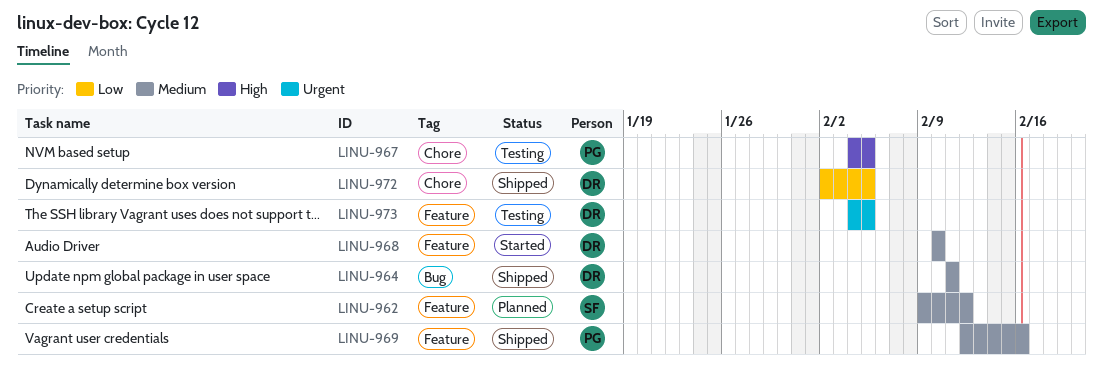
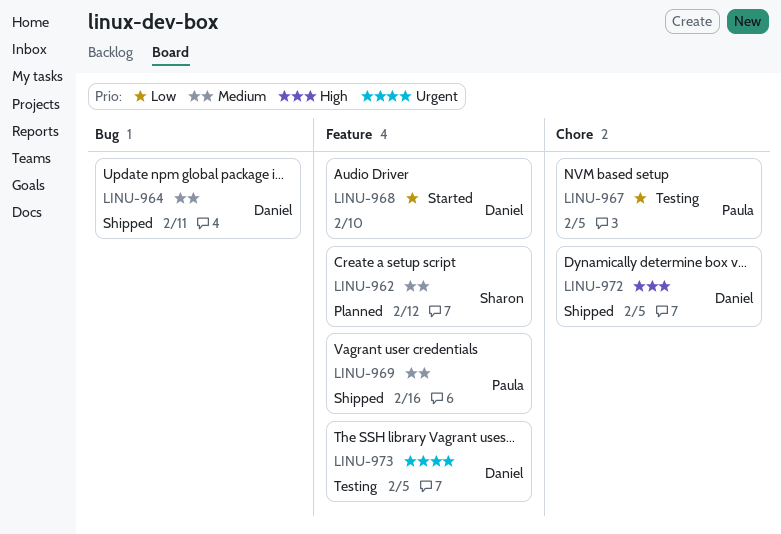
LINU-967, priority: High -> Low
LINU-968, priority: Medium -> Low
LINU-972, priority: Low -> High

